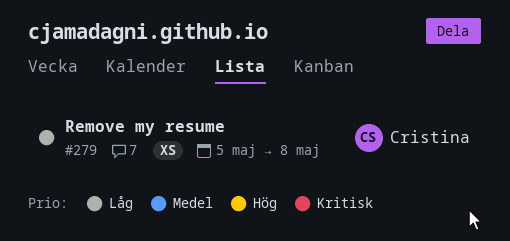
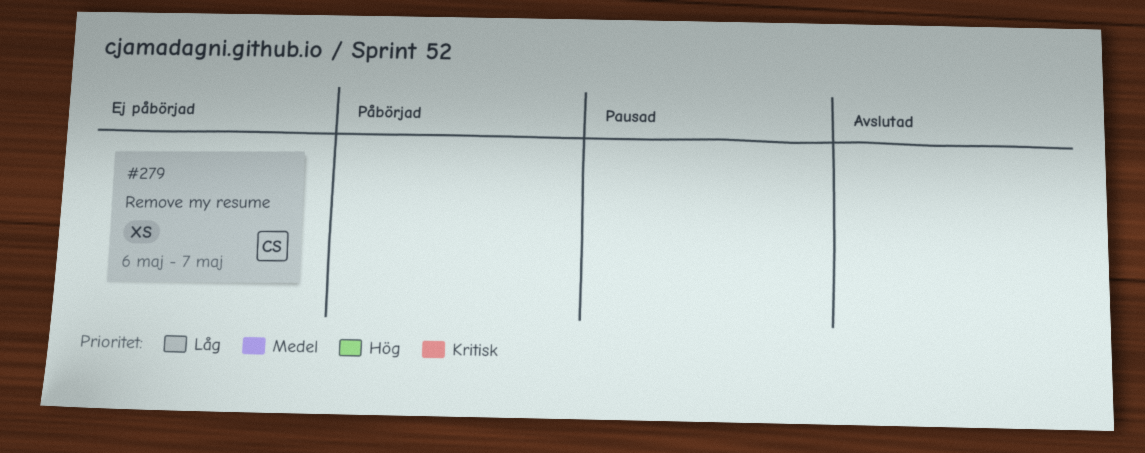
#279, start: May 5 -> May 6
#279, due: May 8 -> May 7

